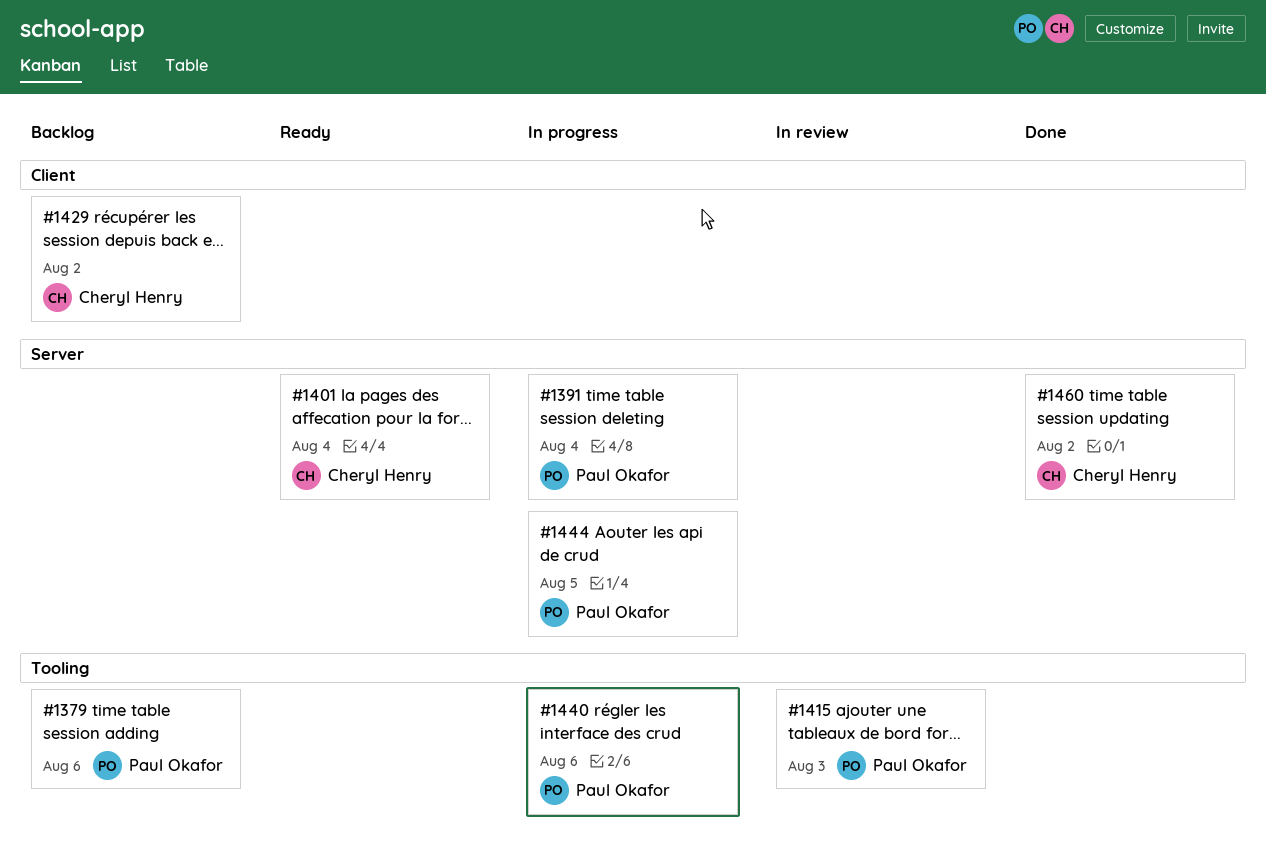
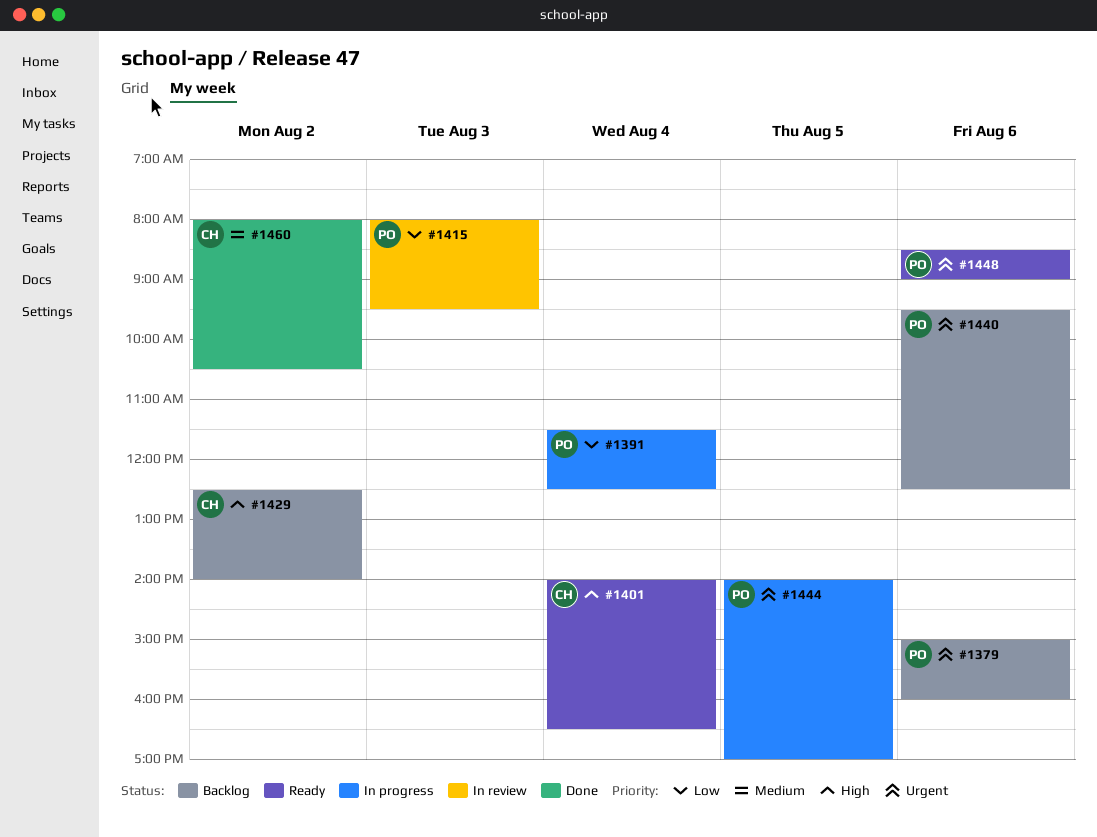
#1440, status: In progress -> Backlog
#1448: none -> present

